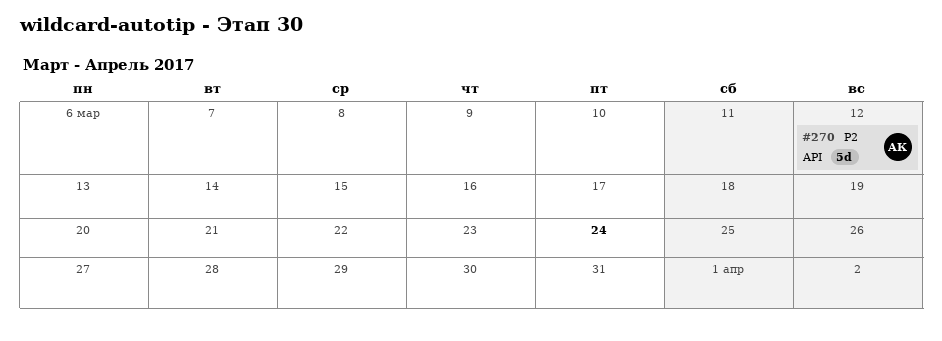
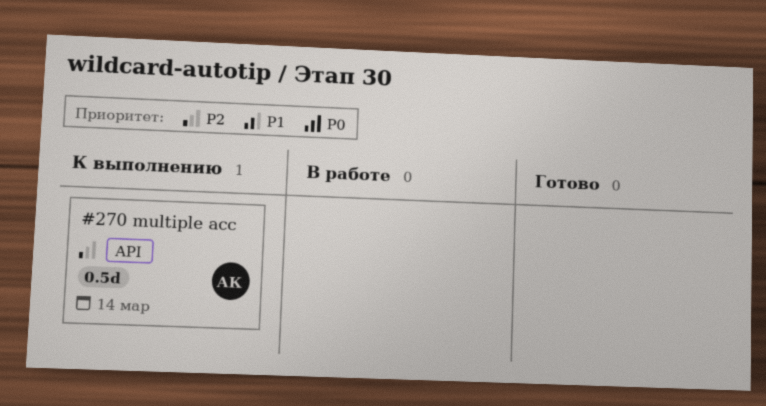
#270, estimate: 5d -> 0.5d
#270, due: Mar 12 -> Mar 14

